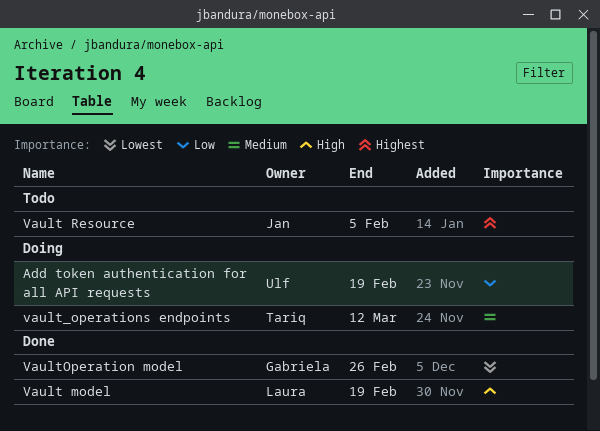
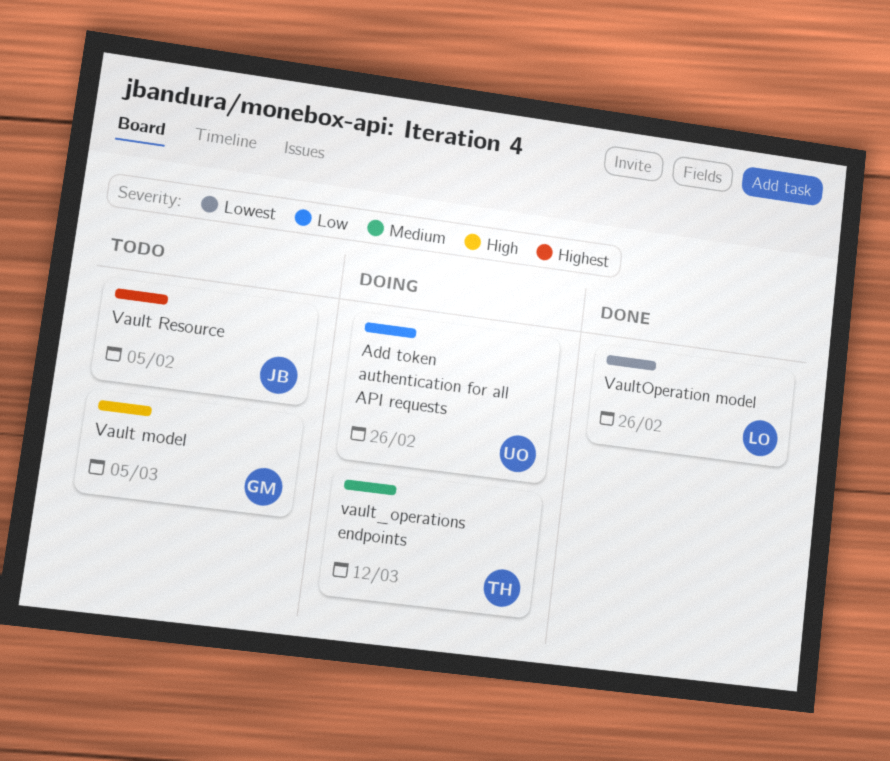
Add token authentication for all API requests, due: Feb 19 -> Feb 26
Vault model, status: Done -> Todo
Vault model, owner: Laura -> Gabriela
Vault model, due: Feb 19 -> Mar 5
VaultOperation model, owner: Gabriela -> Laura

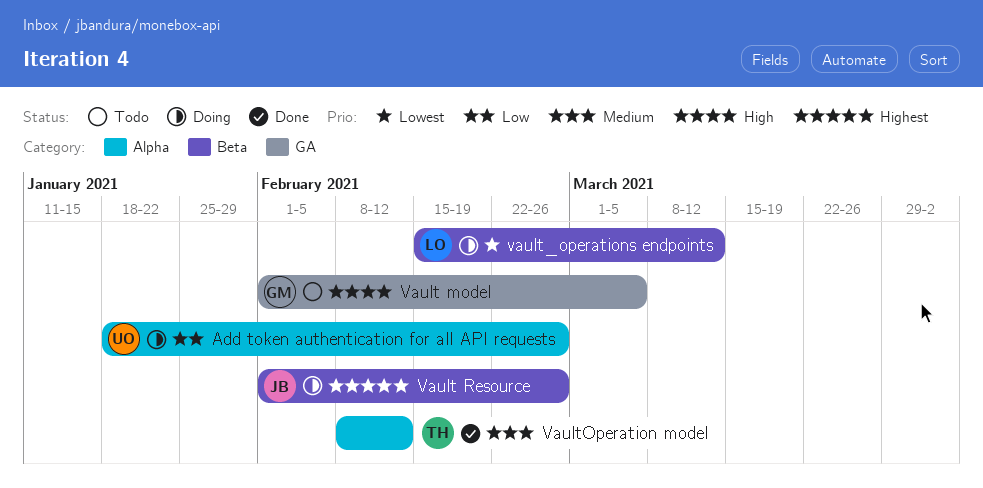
Vault Resource, status: Todo -> Doing
Vault Resource, due: Feb 5 -> Feb 26
vault_operations endpoints, owner: TH -> LO
vault_operations endpoints, priority: Medium -> Lowest
VaultOperation model, owner: LO -> TH
VaultOperation model, priority: Lowest -> Medium
VaultOperation model, due: Feb 26 -> Feb 12

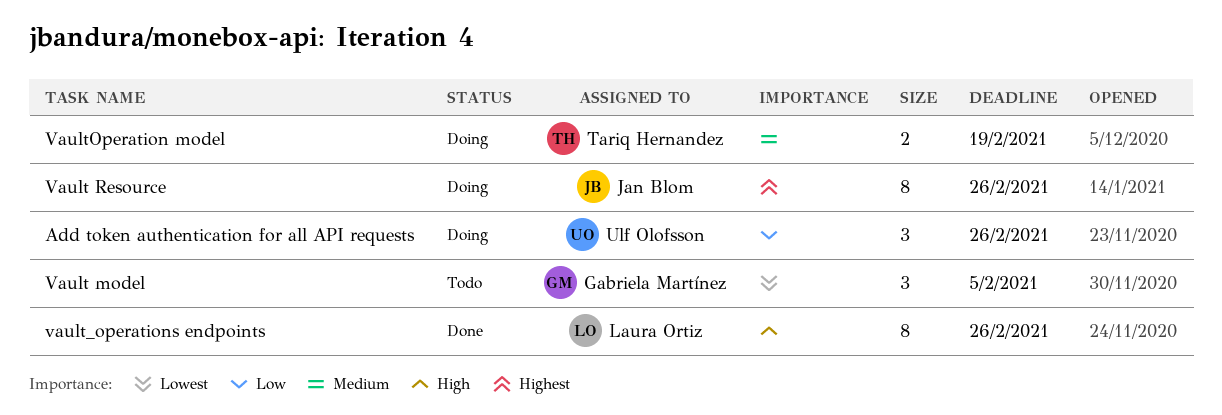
Vault model, priority: High -> Lowest
Vault model, due: Mar 5 -> Feb 5
vault_operations endpoints, status: Doing -> Done
vault_operations endpoints, priority: Lowest -> High
vault_operations endpoints, due: Mar 12 -> Feb 26
VaultOperation model, status: Done -> Doing
VaultOperation model, due: Feb 12 -> Feb 19

